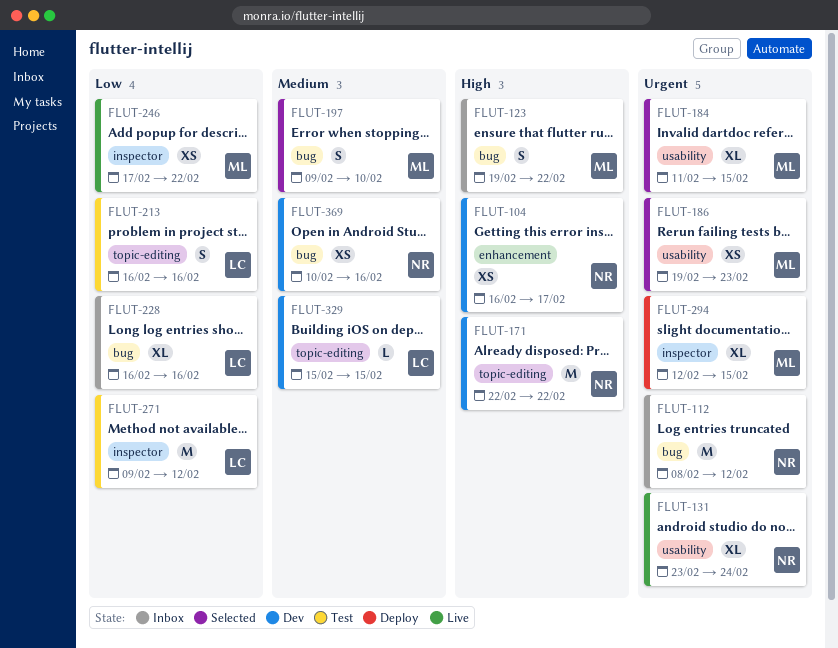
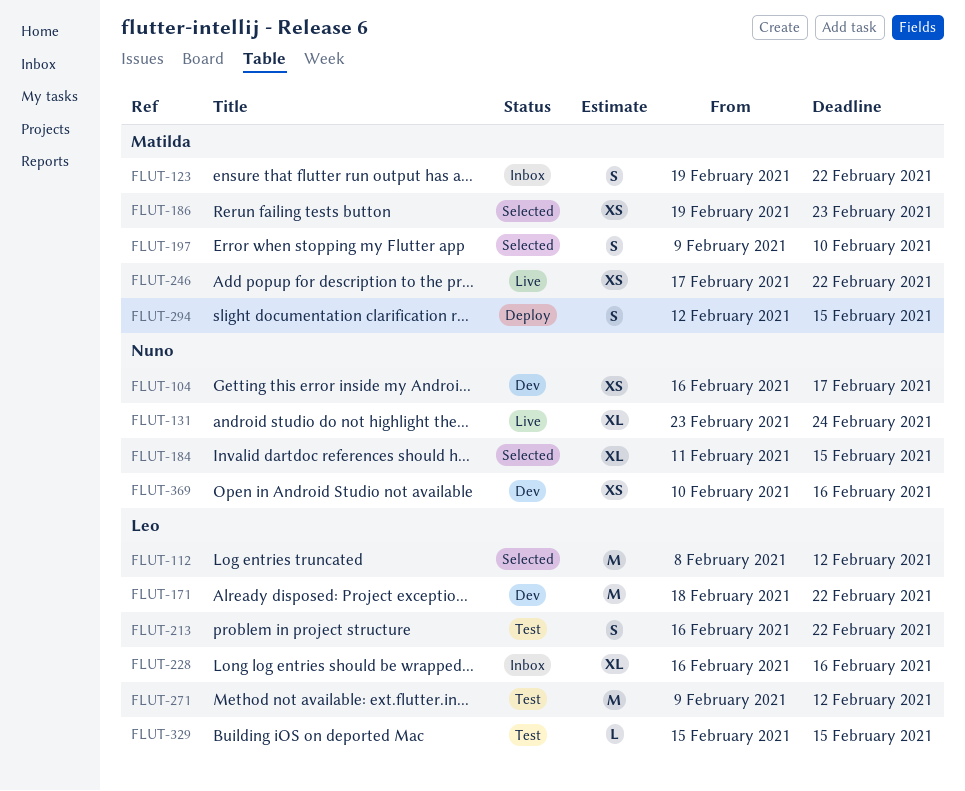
FLUT-112, status: Inbox -> Selected
FLUT-112, owner: Nuno -> Leo
FLUT-171, owner: Nuno -> Leo
FLUT-171, start: Feb 22 -> Feb 18
FLUT-184, owner: Matilda -> Nuno
FLUT-213, due: Feb 16 -> Feb 22
FLUT-294, estimate: XL -> S
FLUT-329, status: Dev -> Test

